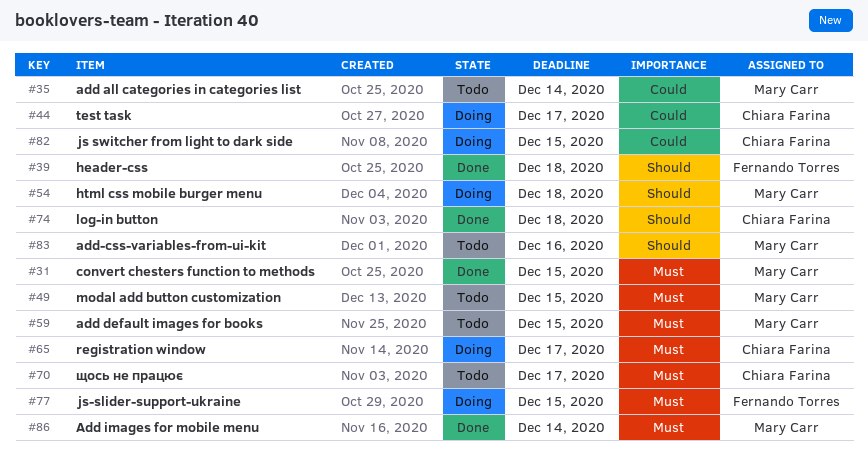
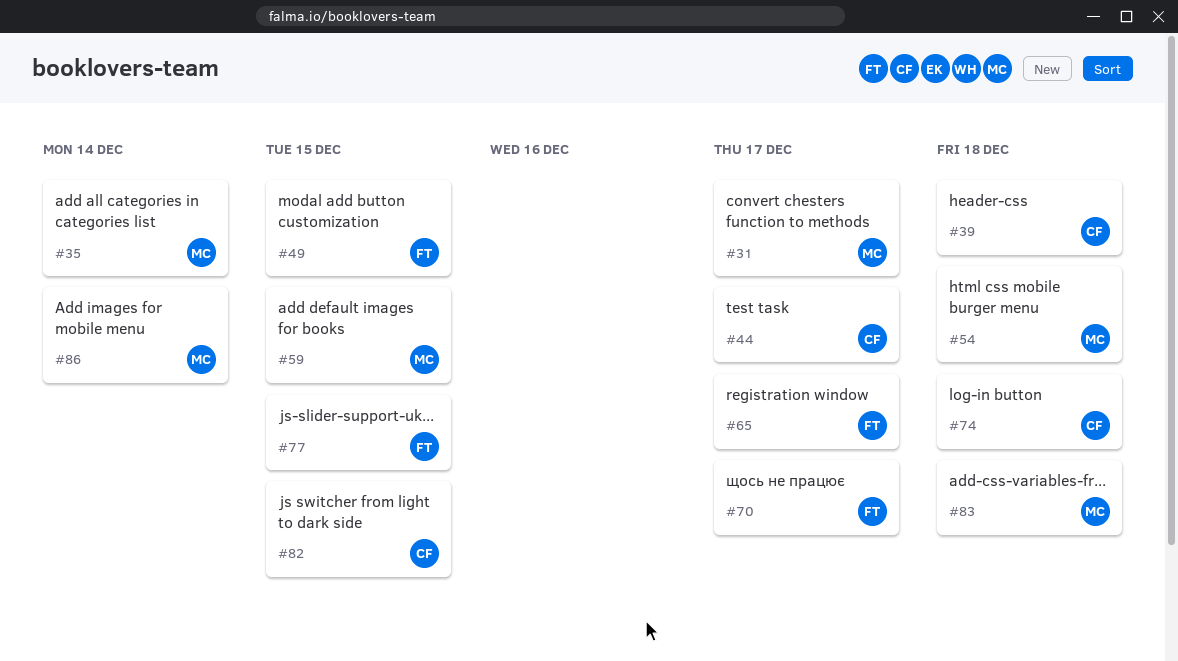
#31, due: Dec 15 -> Dec 17
#39, owner: Fernando Torres -> Chiara Farina
#49, owner: Mary Carr -> Fernando Torres
#65, owner: Chiara Farina -> Fernando Torres
#70, owner: Chiara Farina -> Fernando Torres
#83, due: Dec 16 -> Dec 18

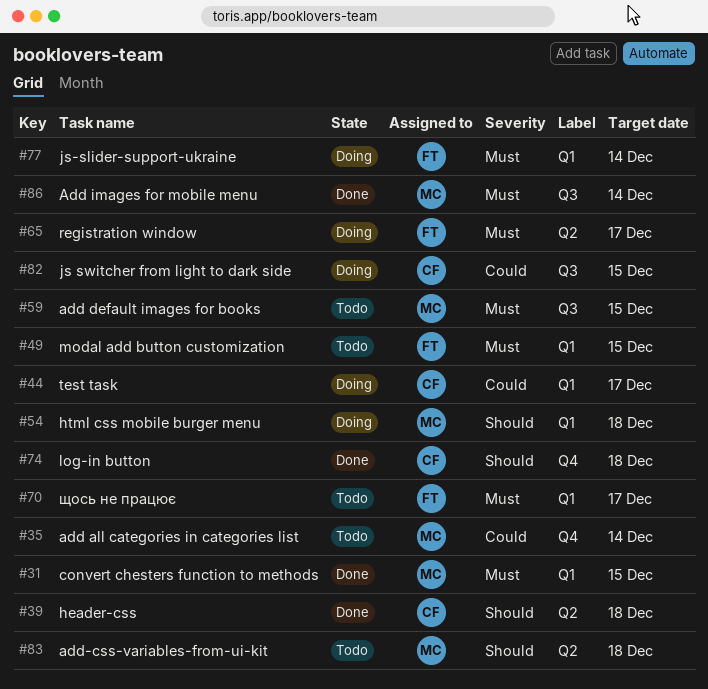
#31, due: Dec 17 -> Dec 15
#77, due: Dec 15 -> Dec 14

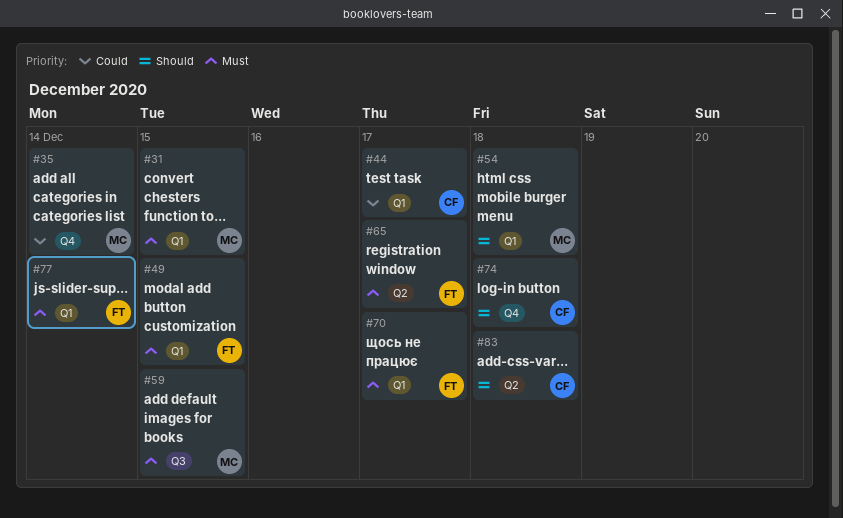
#39: present -> none
#82: present -> none
#83, owner: MC -> CF
#86: present -> none

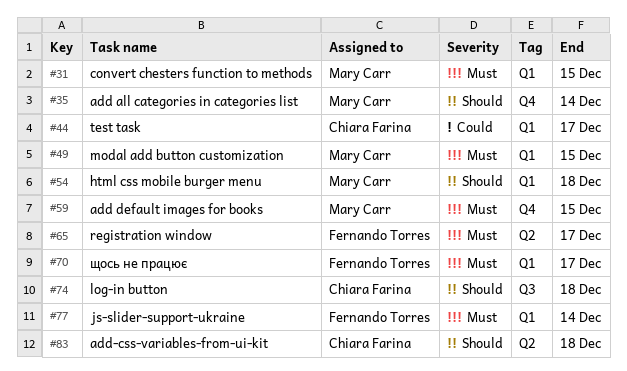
#35, priority: Could -> Should
#49, owner: Fernando Torres -> Mary Carr
#59, label: Q3 -> Q4
#74, label: Q4 -> Q3

